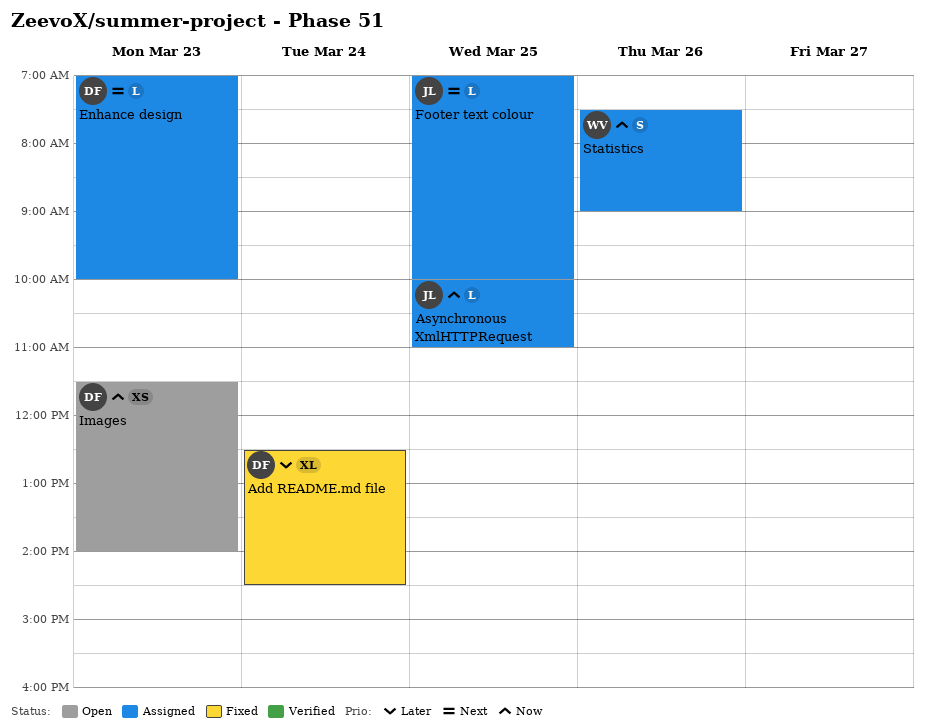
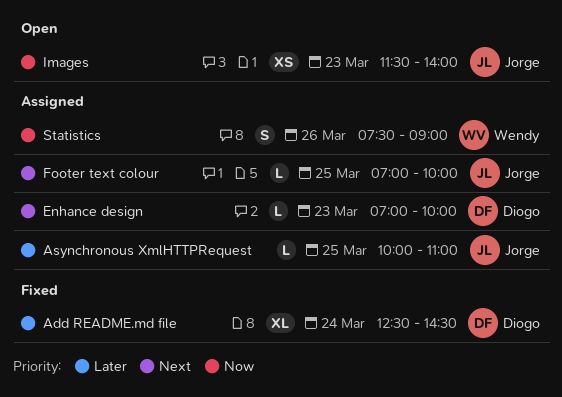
Asynchronous XmlHTTPRequest, priority: Now -> Later
Images, owner: Diogo -> Jorge

